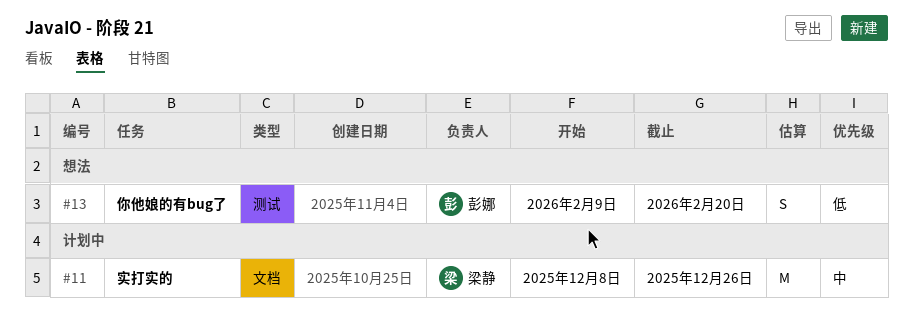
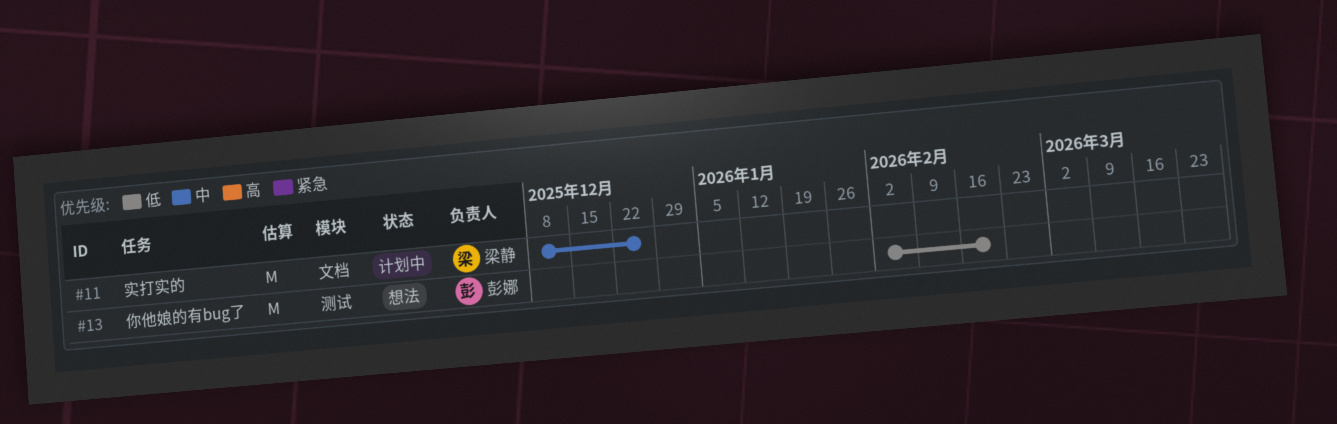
#13, estimate: S -> M
#13, start: Feb 9 -> Feb 2

